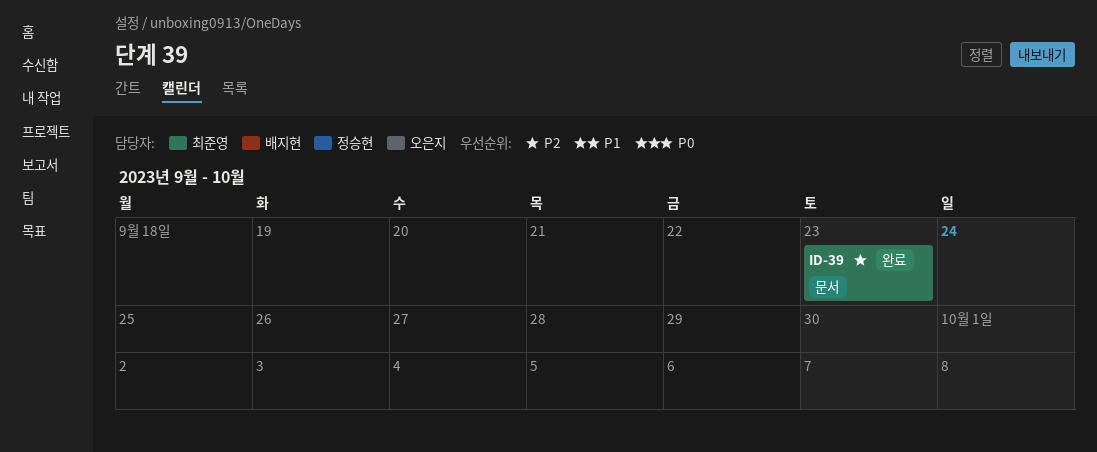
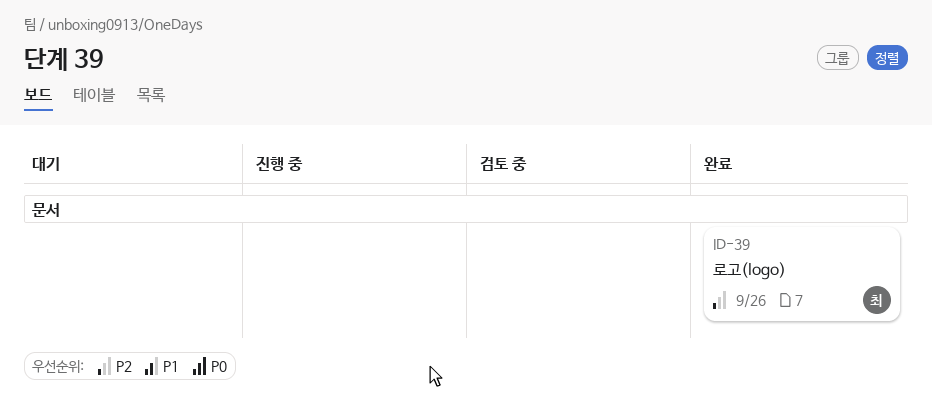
ID-39, due: Sep 23 -> Sep 26

